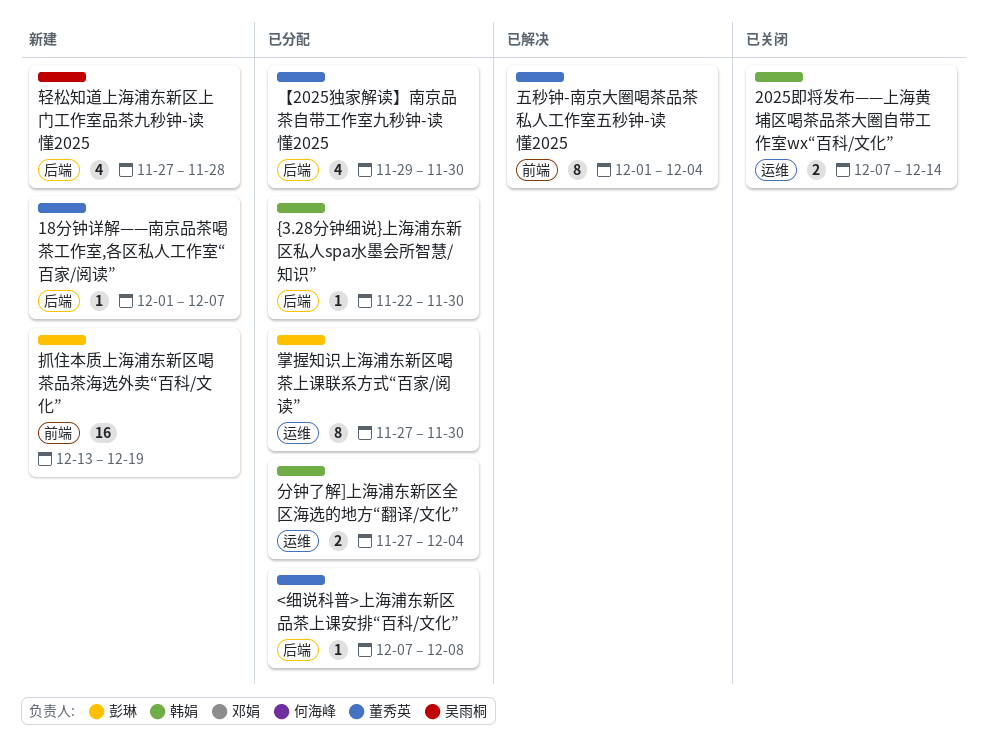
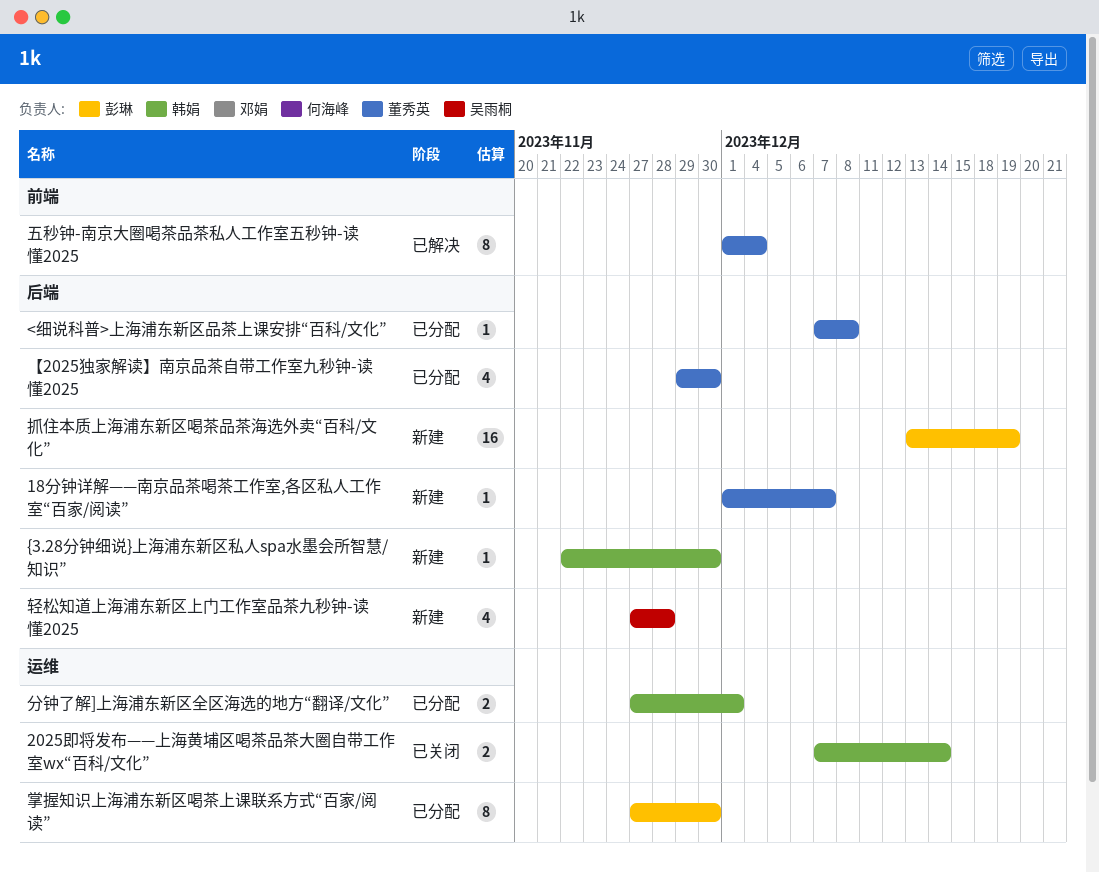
{3.28分钟细说}上海浦东新区私人spa水墨会所智慧/知识”, status: 已分配 -> 新建
分钟了解]上海浦东新区全区海选的地方“翻译/文化”, due: Dec 4 -> Dec 1
抓住本质上海浦东新区喝茶品茶海选外卖“百科/文化”, label: 前端 -> 后端

